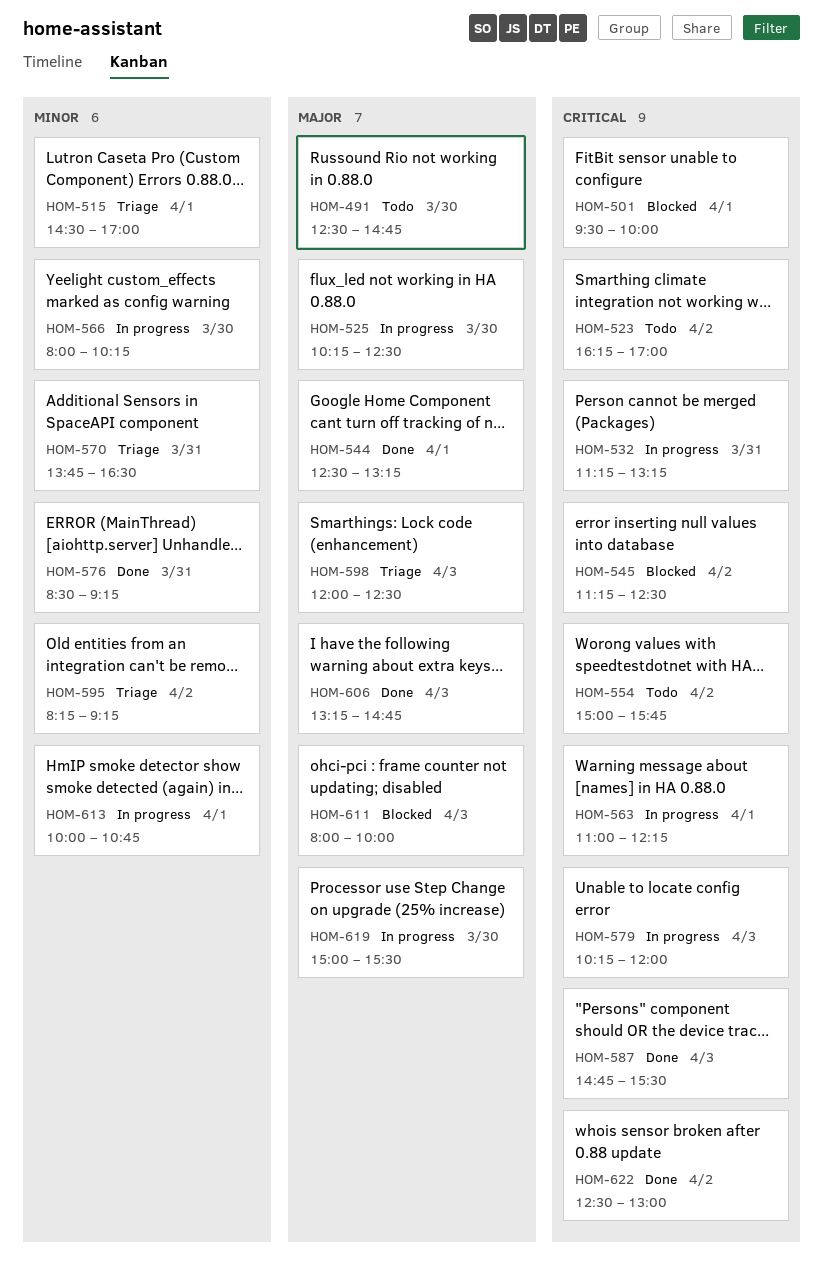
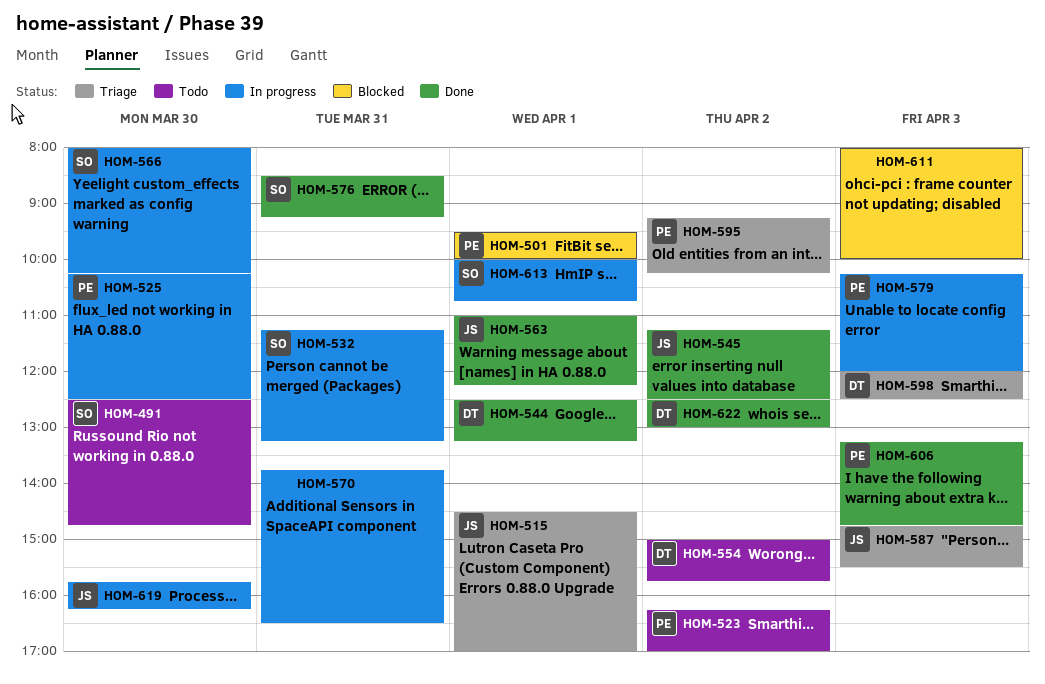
HOM-545, status: Blocked -> Done
HOM-563, status: In progress -> Done
HOM-570, status: Triage -> In progress
HOM-587, status: Done -> Triage
HOM-595, begins: 08:15 -> 09:15
HOM-595, ends: 09:15 -> 10:15
HOM-619, begins: 15:00 -> 15:45
HOM-619, ends: 15:30 -> 16:15

